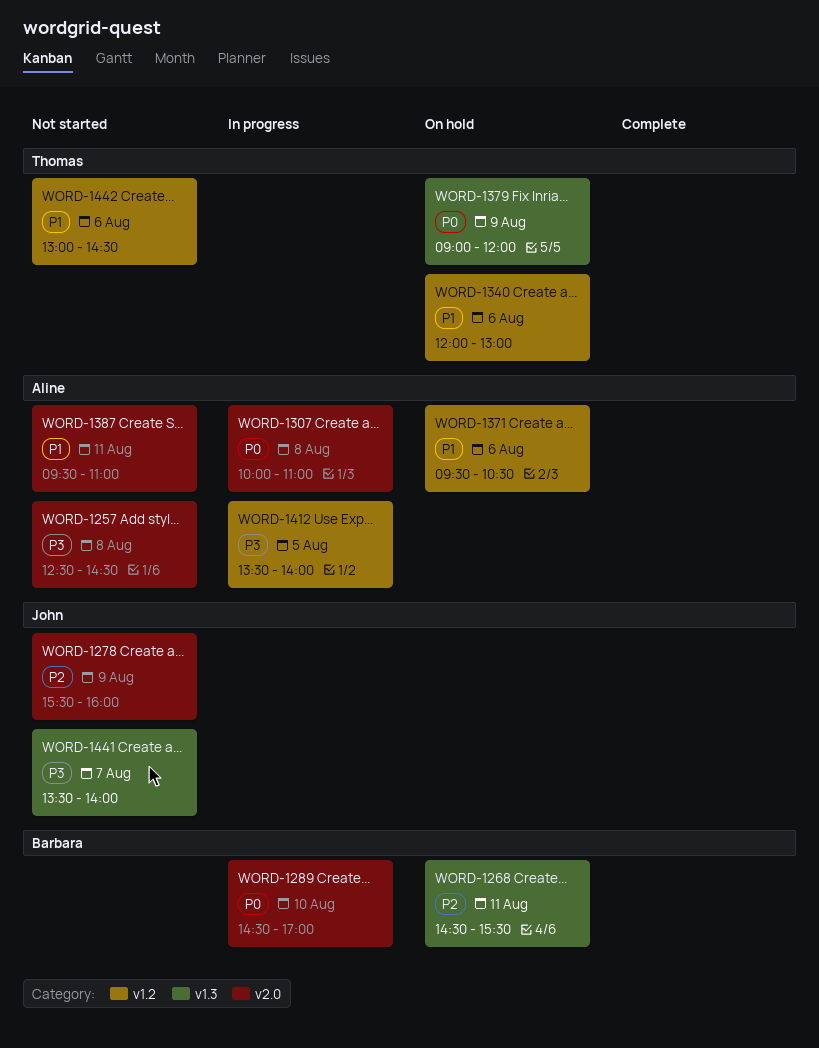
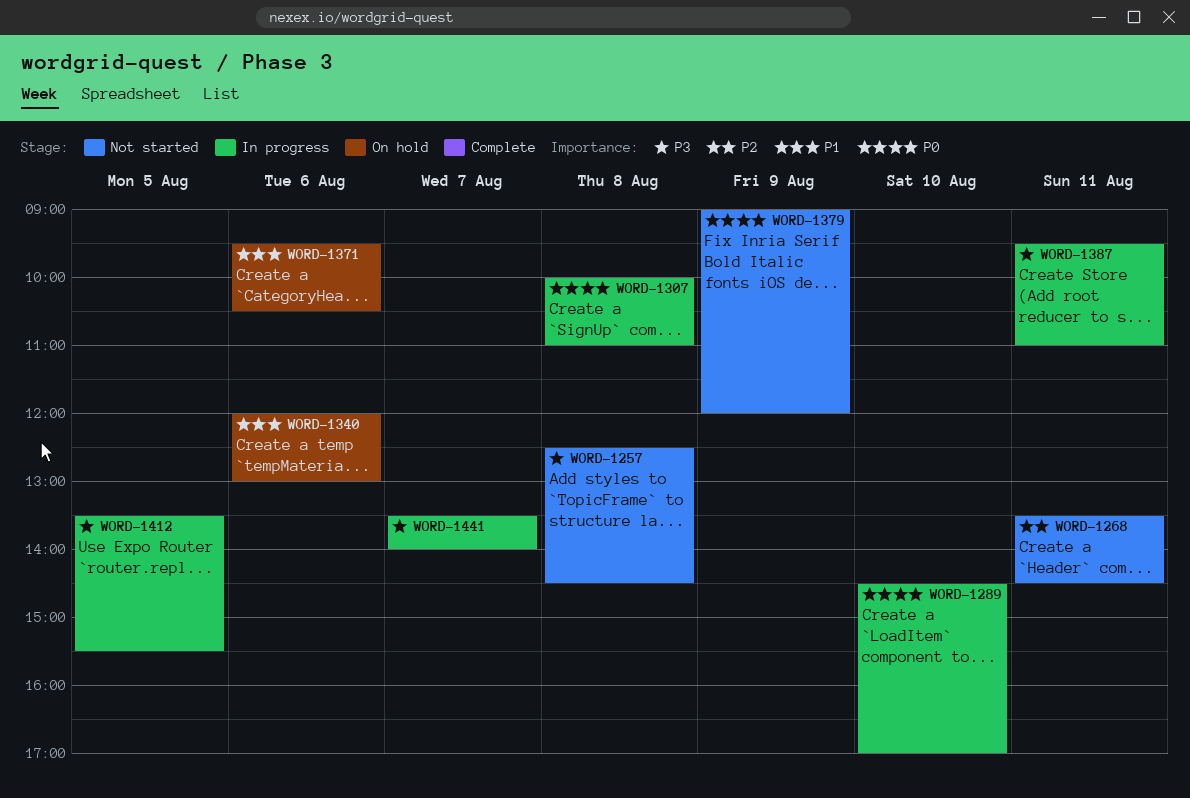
WORD-1268, status: On hold -> Not started
WORD-1268, begins: 14:30 -> 13:30
WORD-1268, ends: 15:30 -> 14:30
WORD-1278: present -> none
WORD-1379, status: On hold -> Not started
WORD-1387, status: Not started -> In progress
WORD-1387, priority: P1 -> P3
WORD-1412, ends: 14:00 -> 15:30
WORD-1441, status: Not started -> In progress
WORD-1442: present -> none

